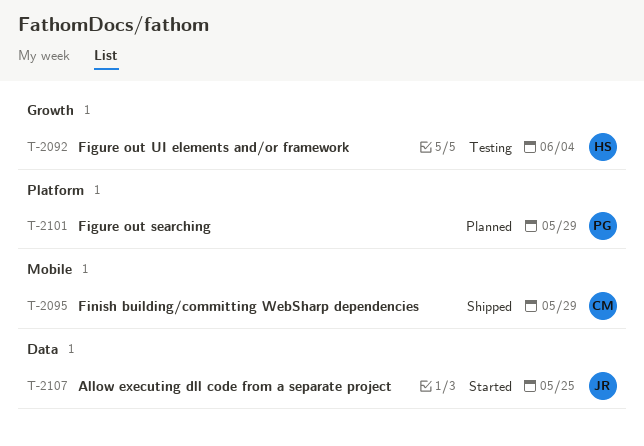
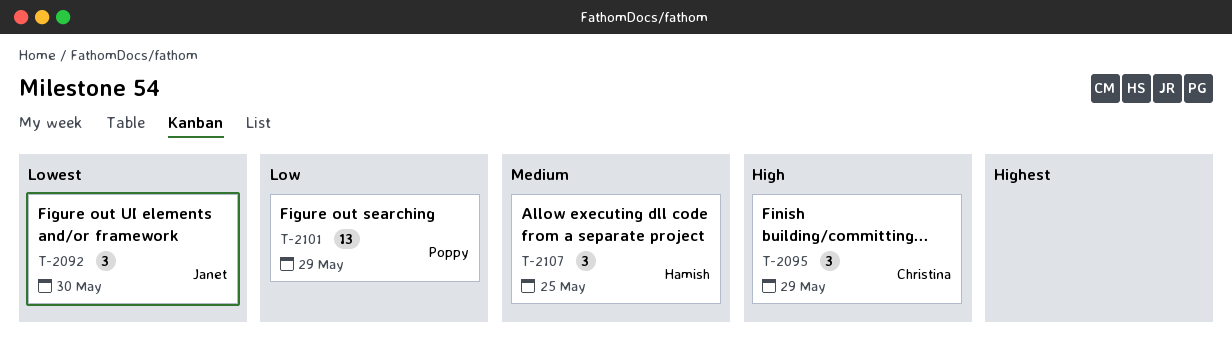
T-2092, owner: Hamish -> Janet
T-2092, due: Jun 4 -> May 30
T-2107, owner: Janet -> Hamish

